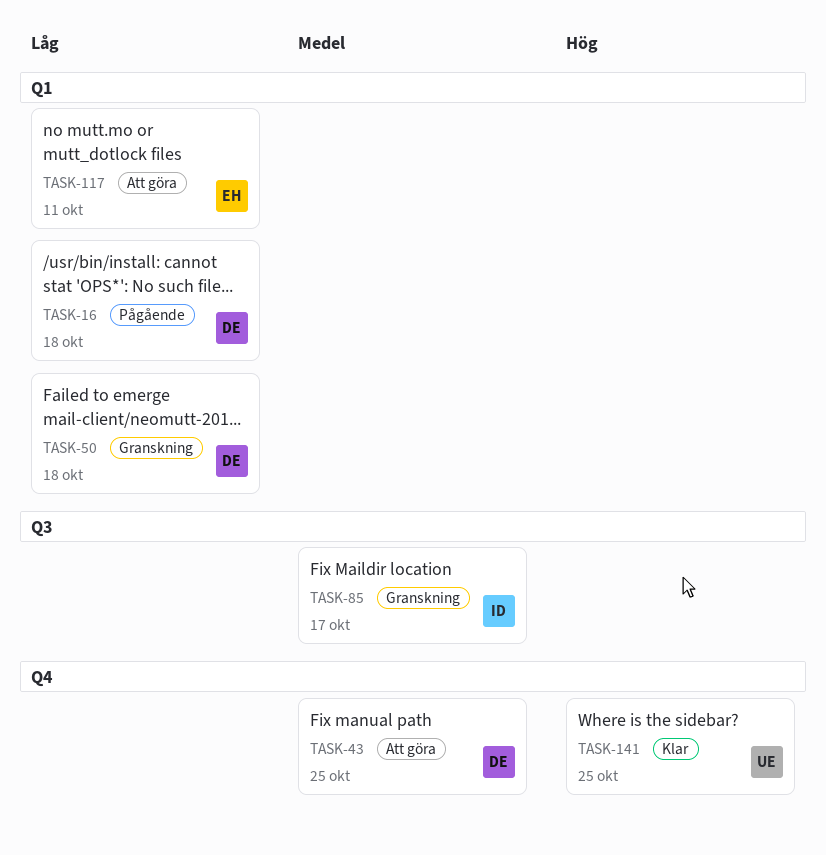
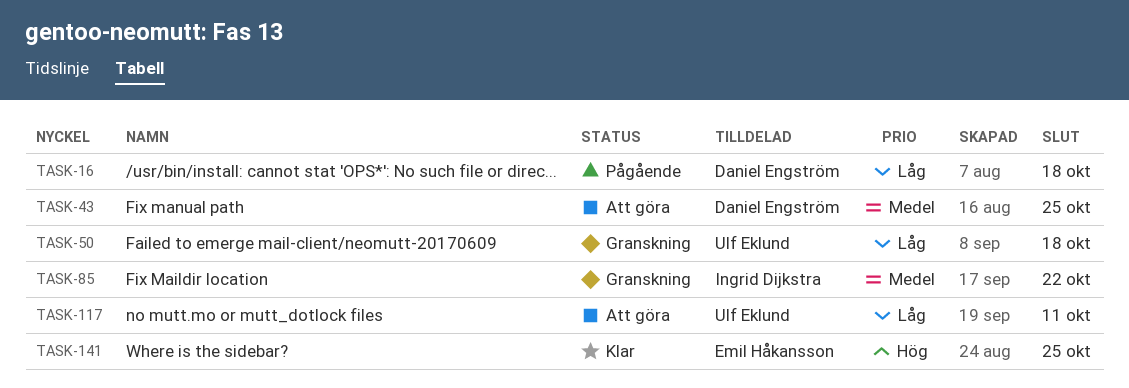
TASK-50, owner: Daniel Engström -> Ulf Eklund
TASK-85, due: Oct 17 -> Oct 22
TASK-117, owner: Emil Håkansson -> Ulf Eklund
TASK-141, owner: Ulf Eklund -> Emil Håkansson

